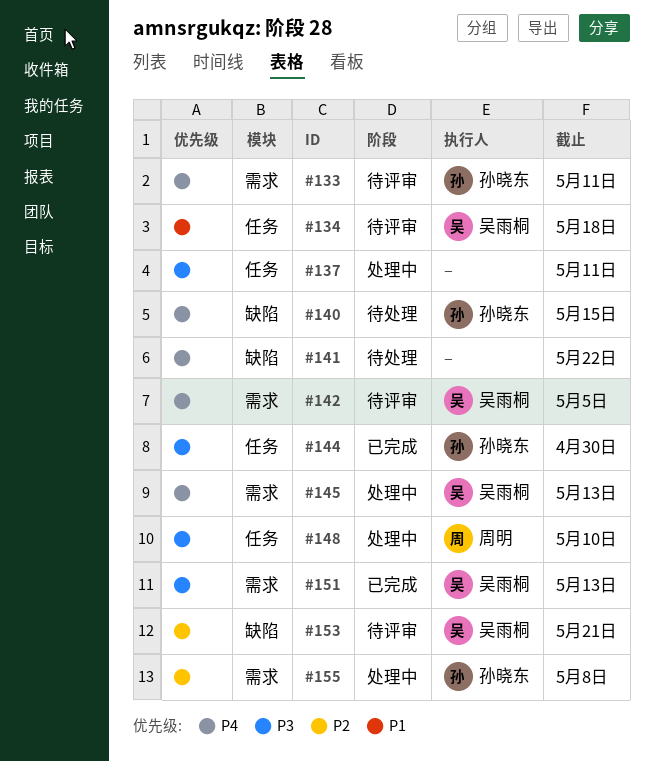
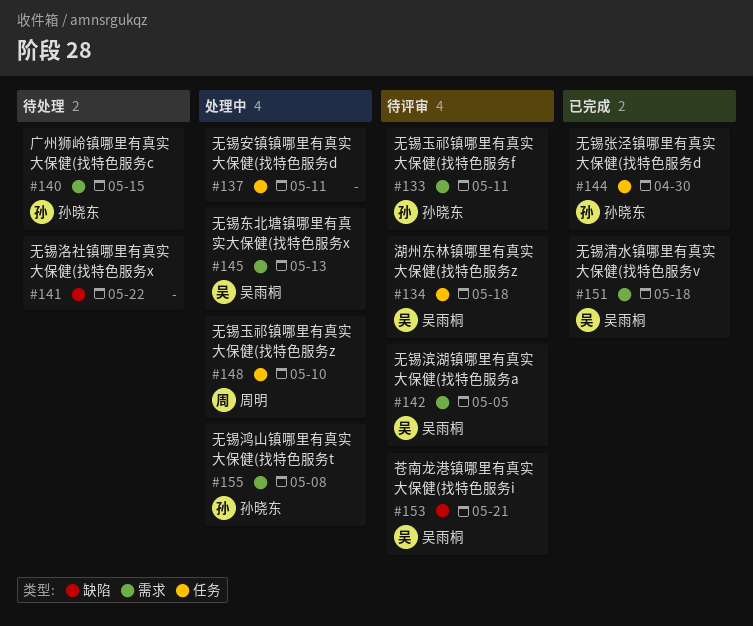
#140, label: 缺陷 -> 需求
#151, due: May 13 -> May 18

